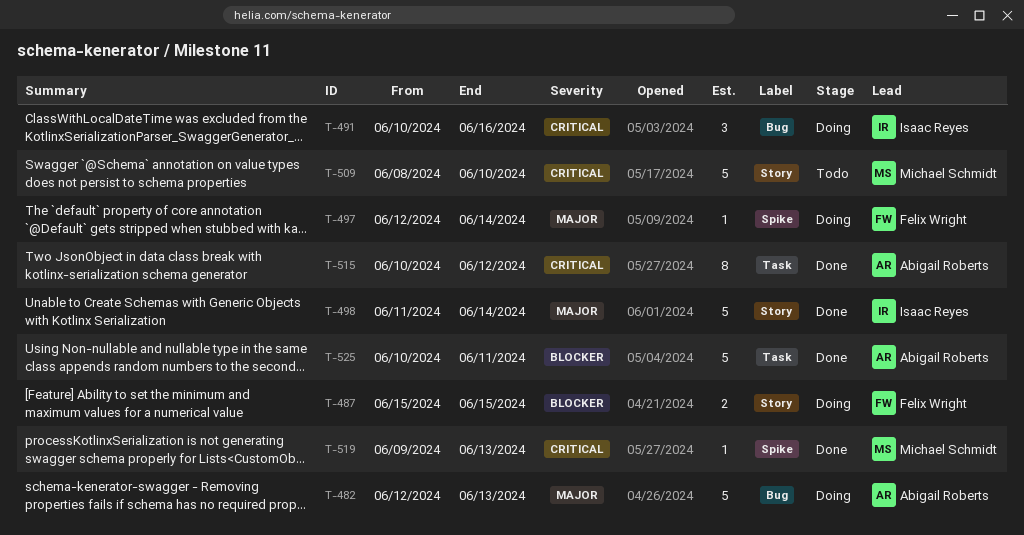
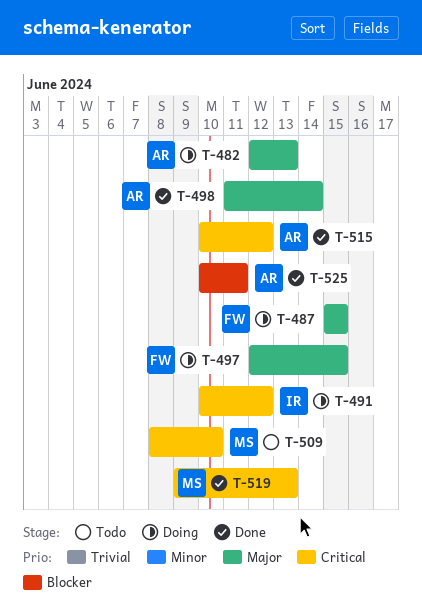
T-487, priority: Blocker -> Major
T-491, due: Jun 16 -> Jun 12
T-497, due: Jun 14 -> Jun 15
T-498, owner: Isaac Reyes -> Abigail Roberts

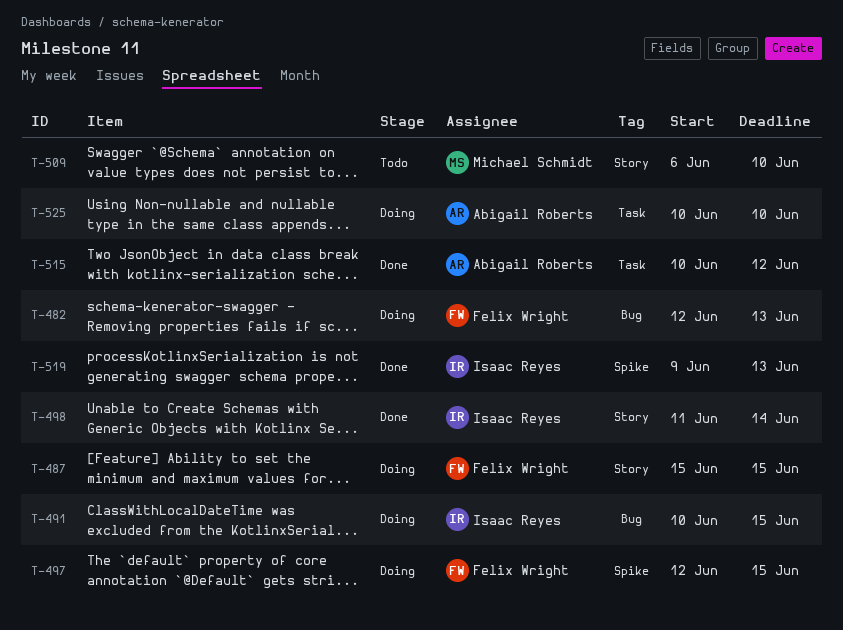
T-482, owner: Abigail Roberts -> Felix Wright
T-491, due: Jun 12 -> Jun 15
T-498, owner: Abigail Roberts -> Isaac Reyes
T-509, start: Jun 8 -> Jun 6
T-519, owner: Michael Schmidt -> Isaac Reyes
T-525, status: Done -> Doing
T-525, due: Jun 11 -> Jun 10

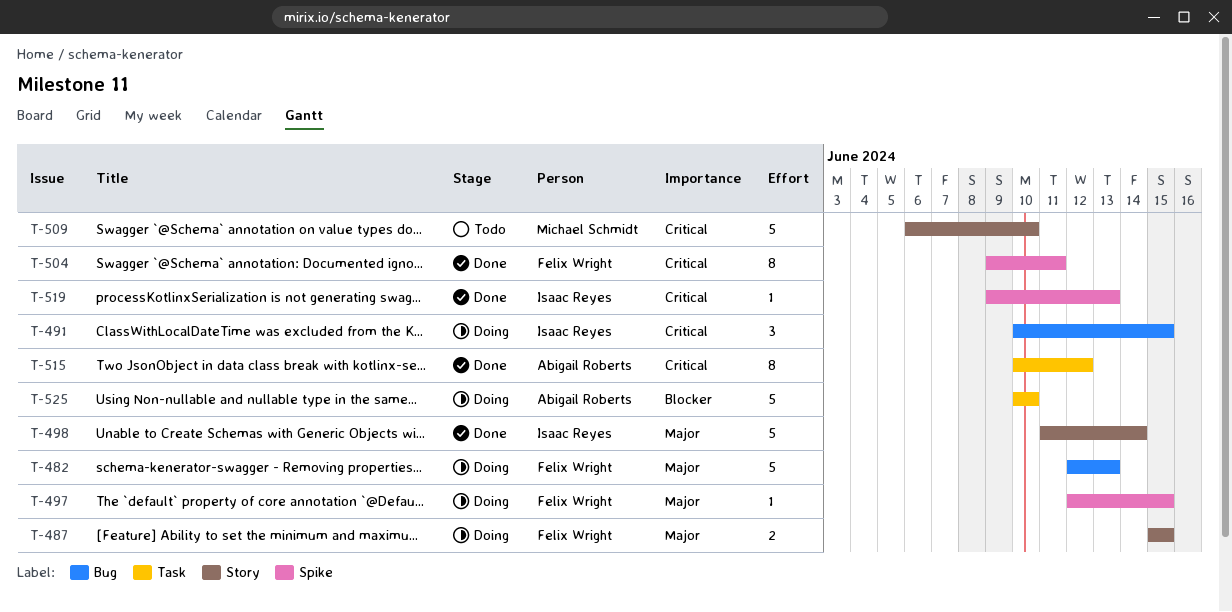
T-504: none -> present

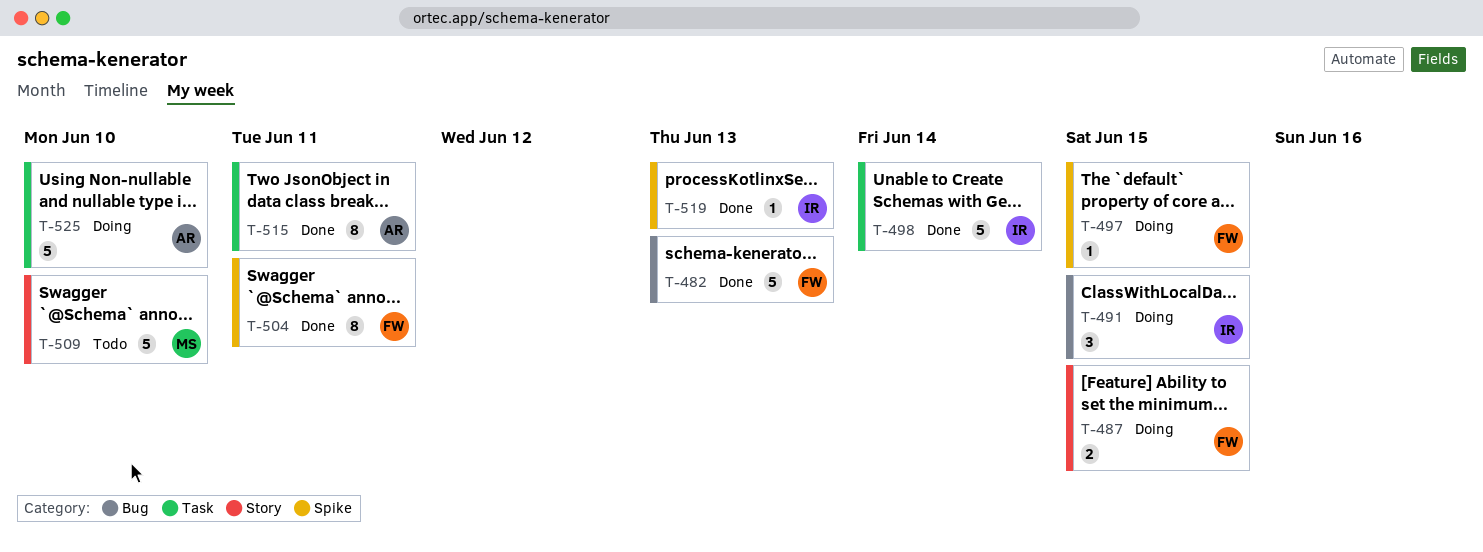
T-482, status: Doing -> Done
T-498, label: Story -> Task
T-515, due: Jun 12 -> Jun 11

